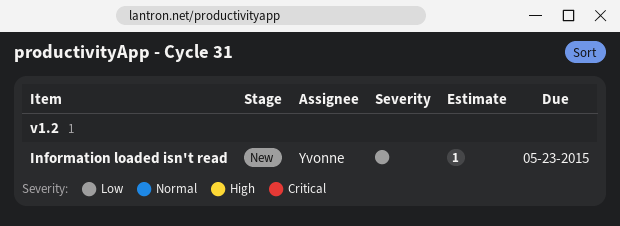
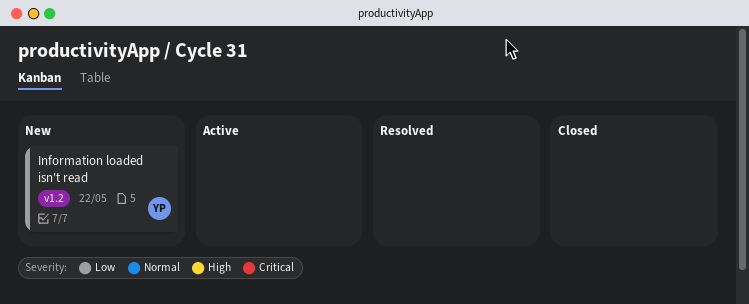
Information loaded isn't read, due: May 23 -> May 22

